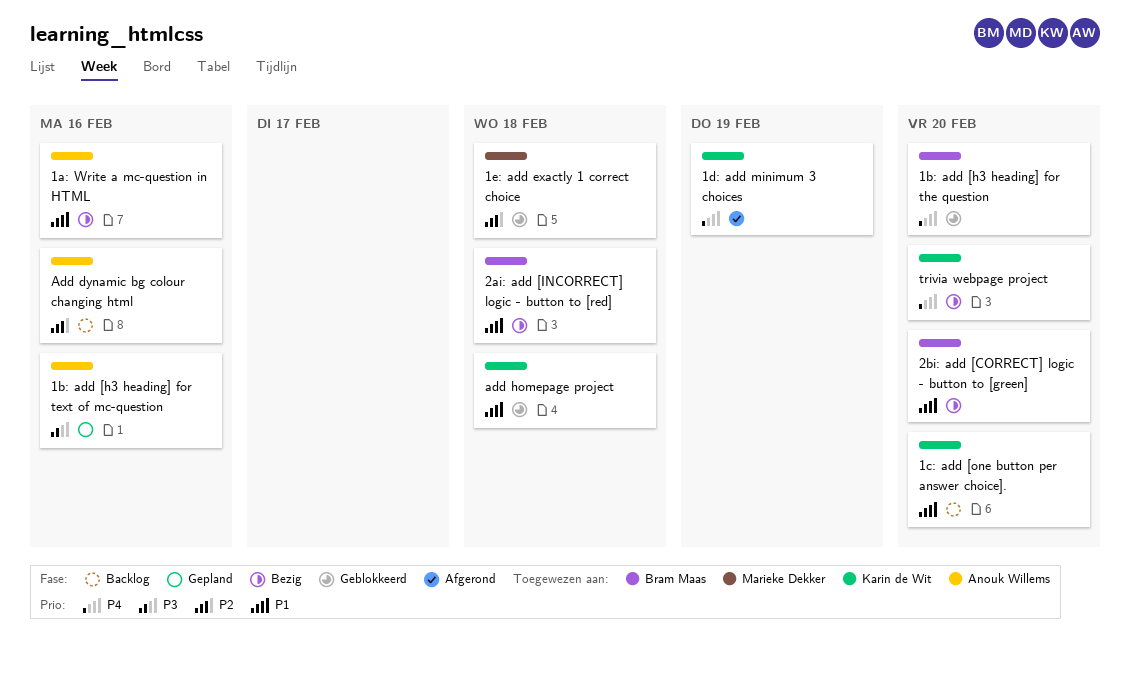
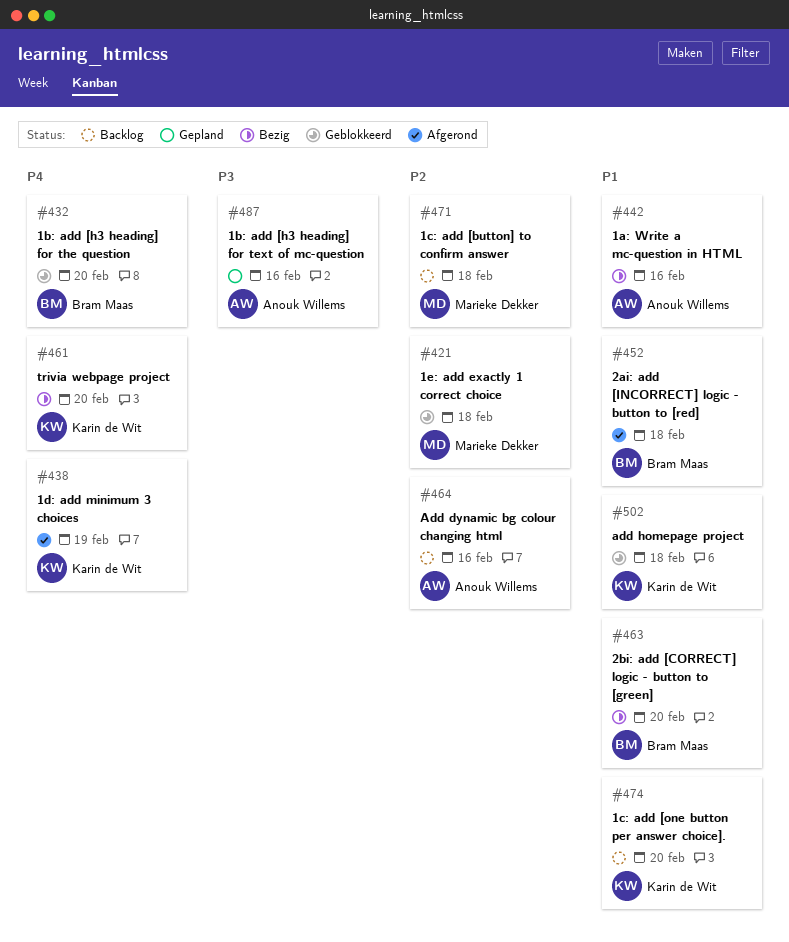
1c: add [button] to confirm answer: none -> present
2ai: add [INCORRECT] logic - button to [red], status: Bezig -> Afgerond

